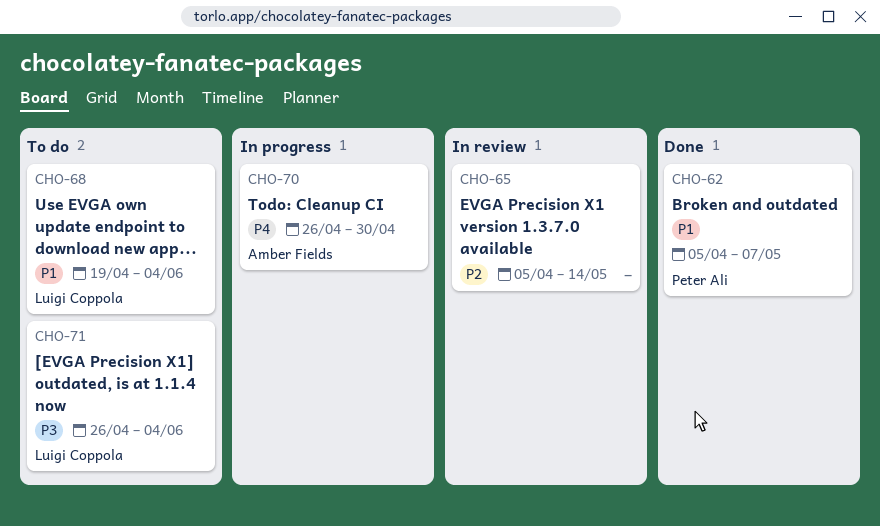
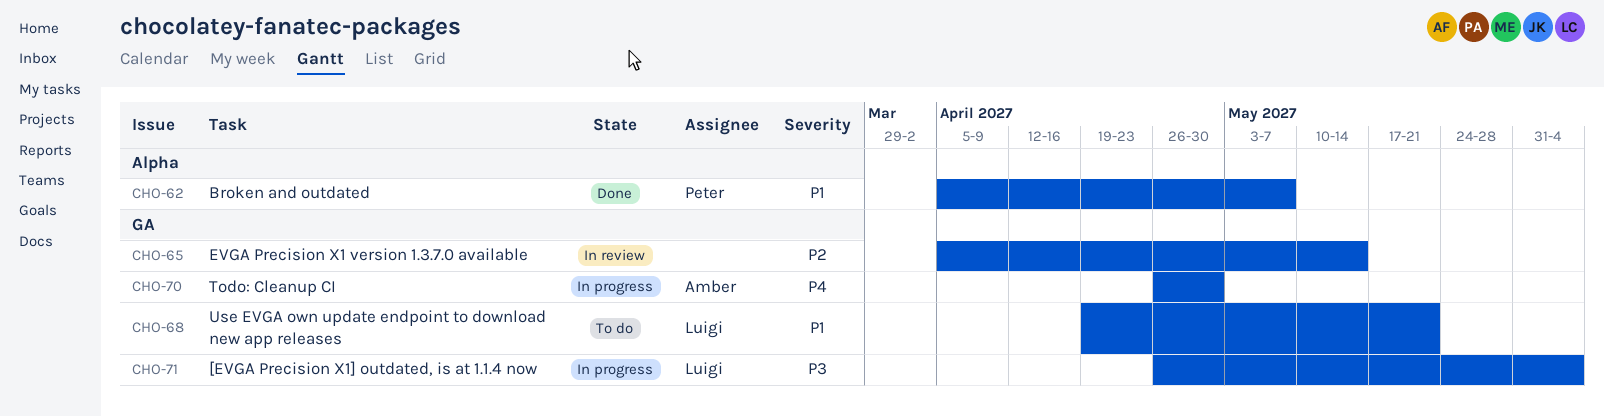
CHO-68, due: Jun 4 -> May 21
CHO-71, status: To do -> In progress

